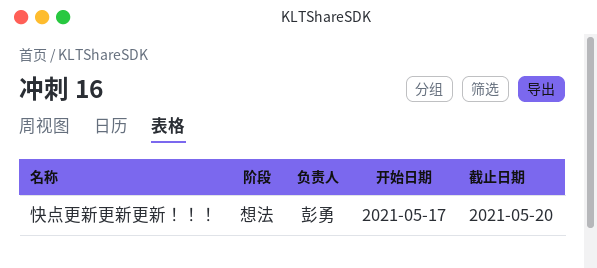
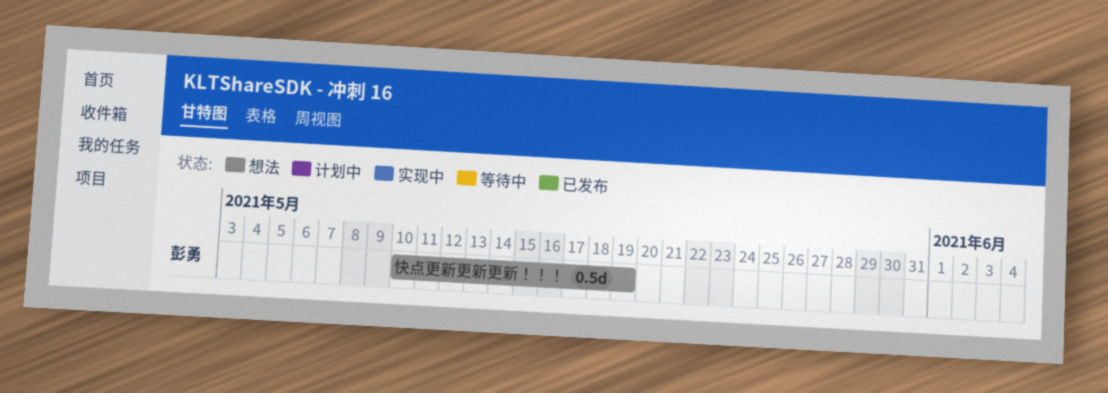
快点更新更新更新！！！, start: May 17 -> May 10
快点更新更新更新！！！, due: May 20 -> May 19

